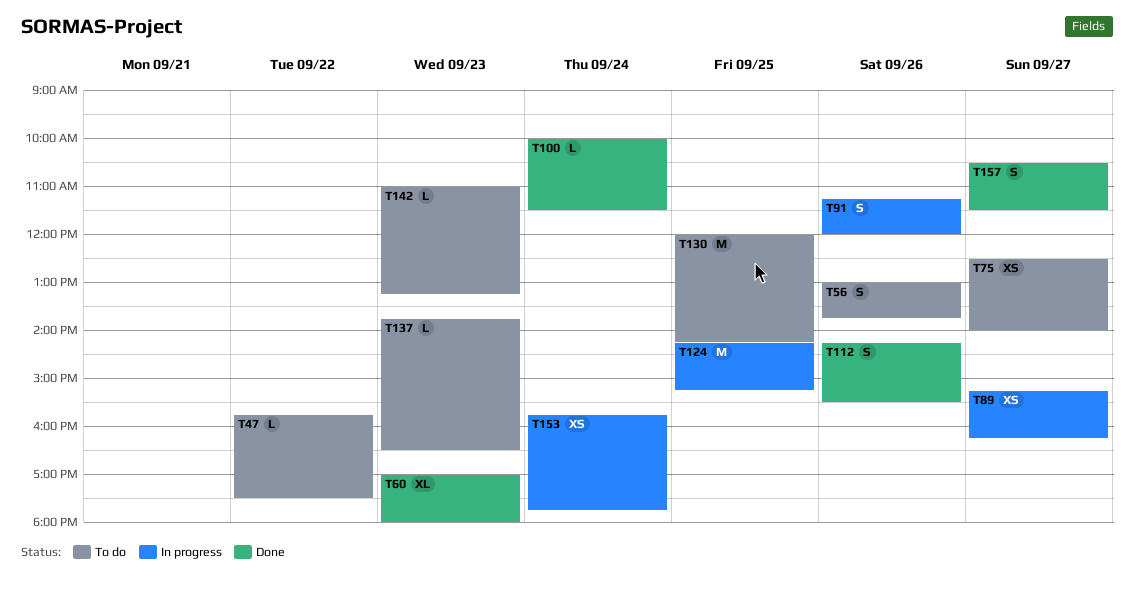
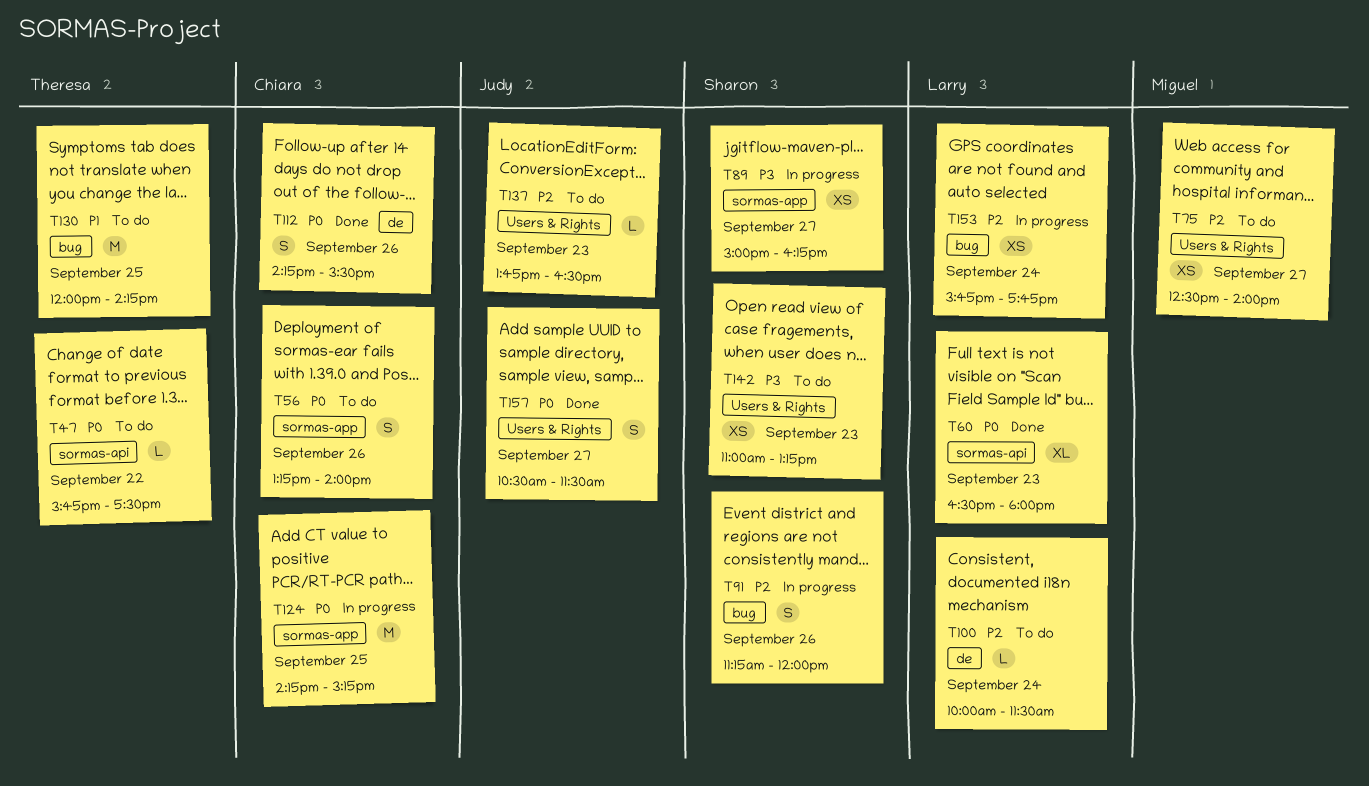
T56, begins: 13:00 -> 13:15
T56, ends: 13:45 -> 14:00
T60, begins: 17:00 -> 16:30
T89, begins: 15:15 -> 15:00
T100, status: Done -> To do
T142, estimate: L -> XS

